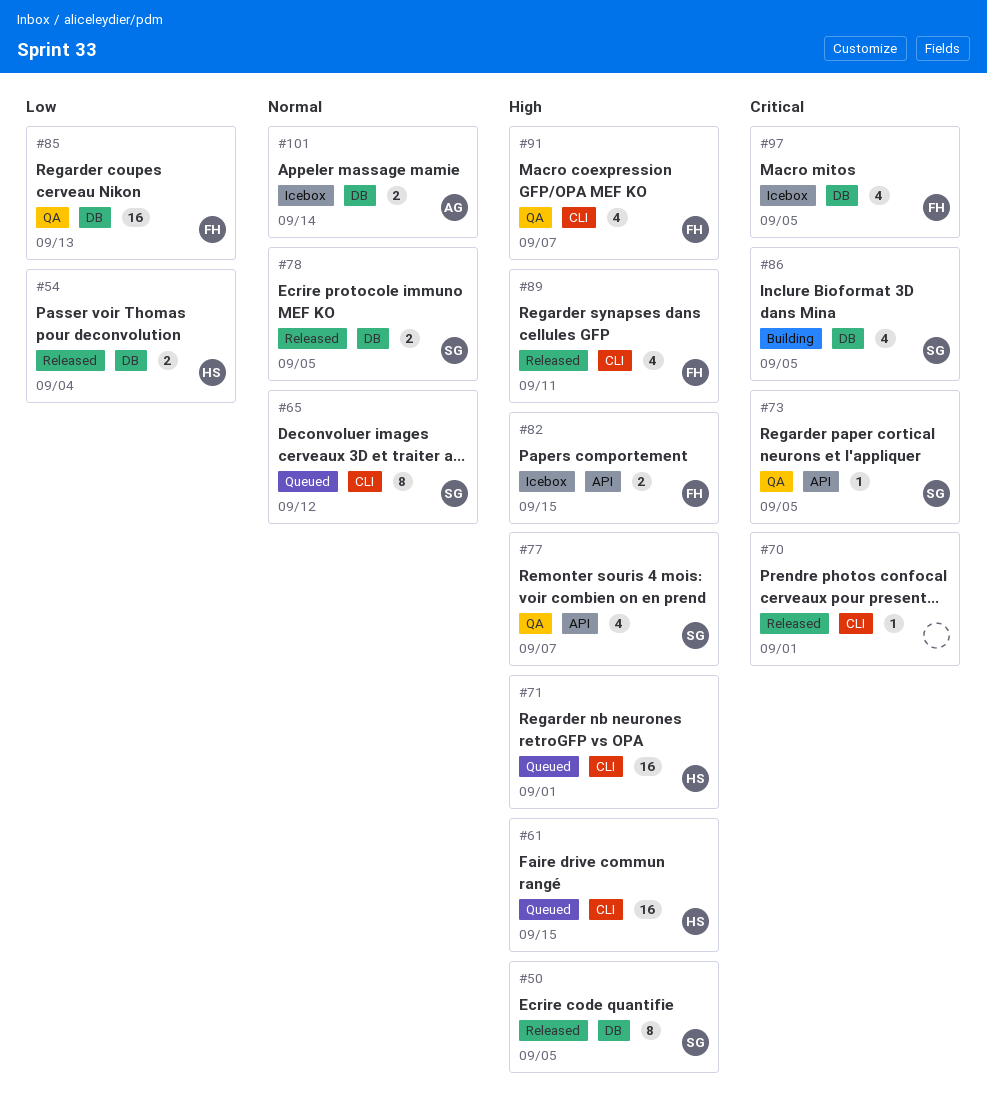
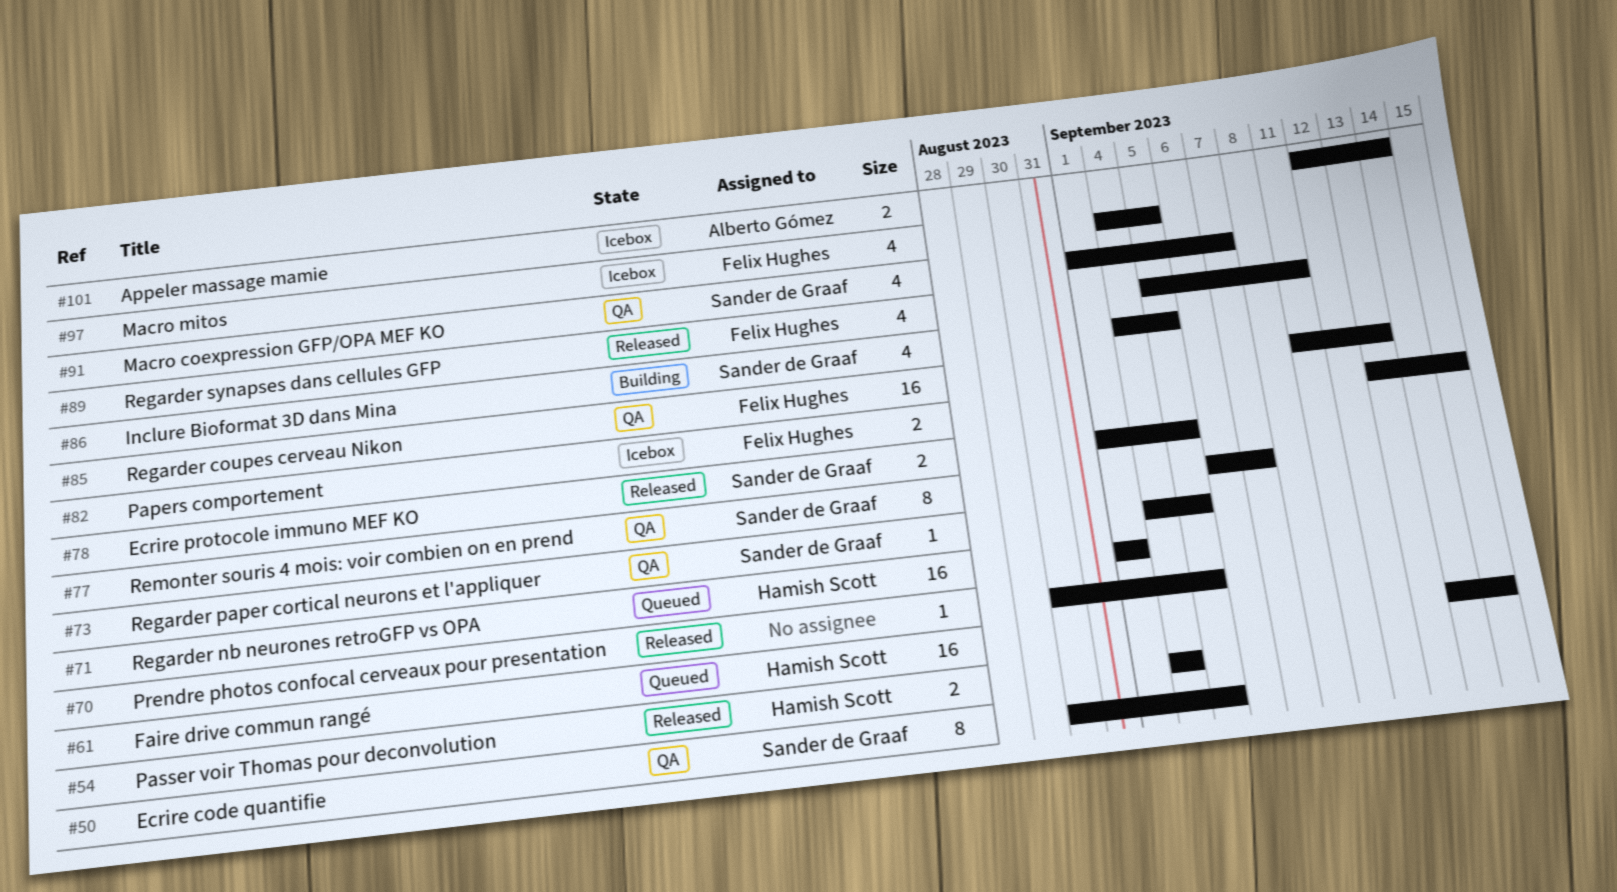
#50, status: Released -> QA
#65: present -> none
#70, due: Sep 1 -> Sep 5
#77, estimate: 4 -> 8
#91, owner: Felix Hughes -> Sander de Graaf

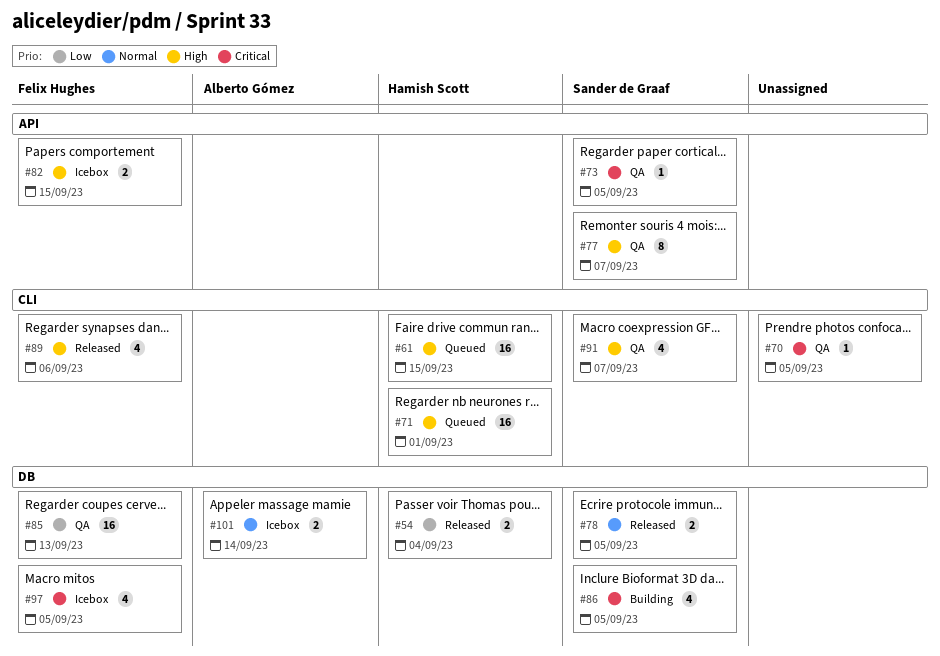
#50: present -> none
#70, status: Released -> QA
#89, due: Sep 11 -> Sep 6

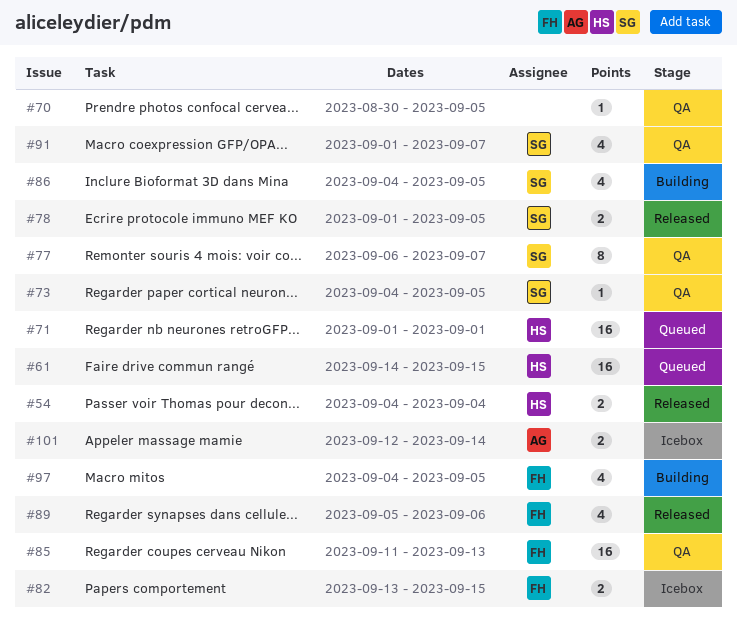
#97, status: Icebox -> Building

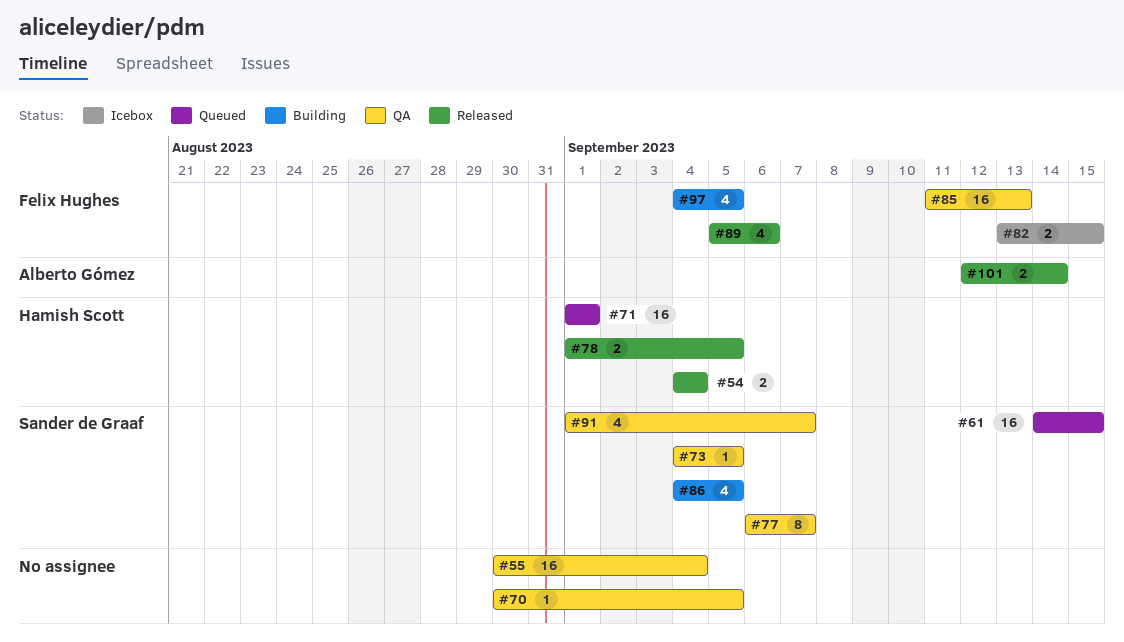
#55: none -> present
#61, owner: Hamish Scott -> Sander de Graaf
#78, owner: Sander de Graaf -> Hamish Scott
#101, status: Icebox -> Released

